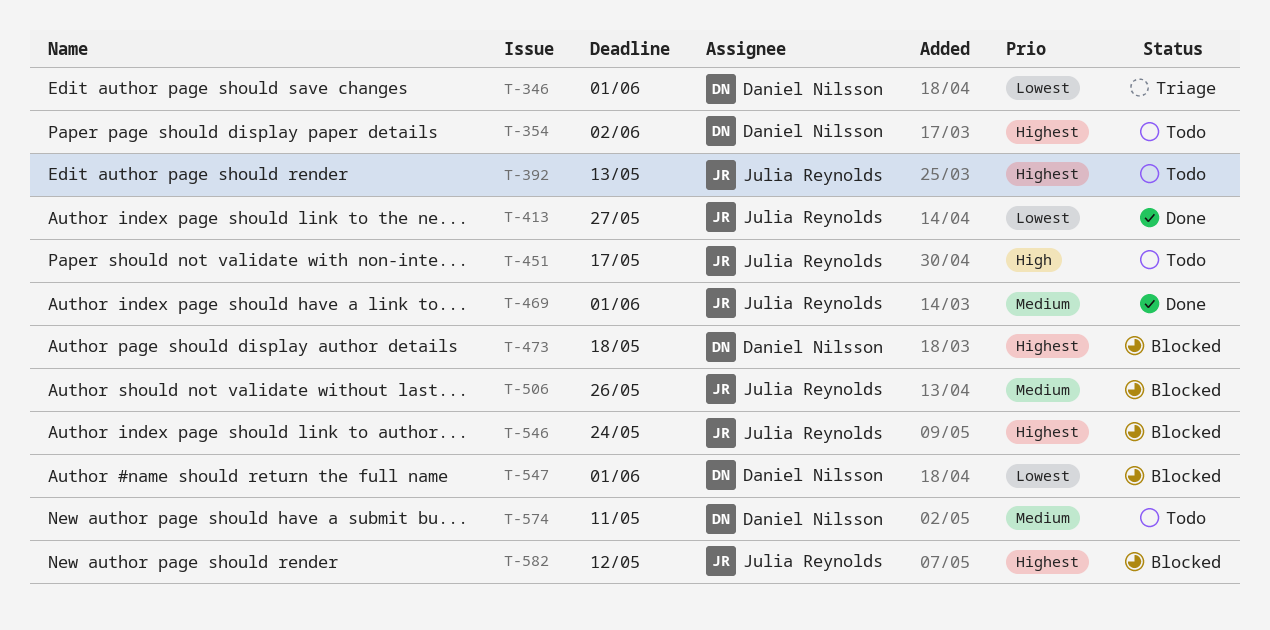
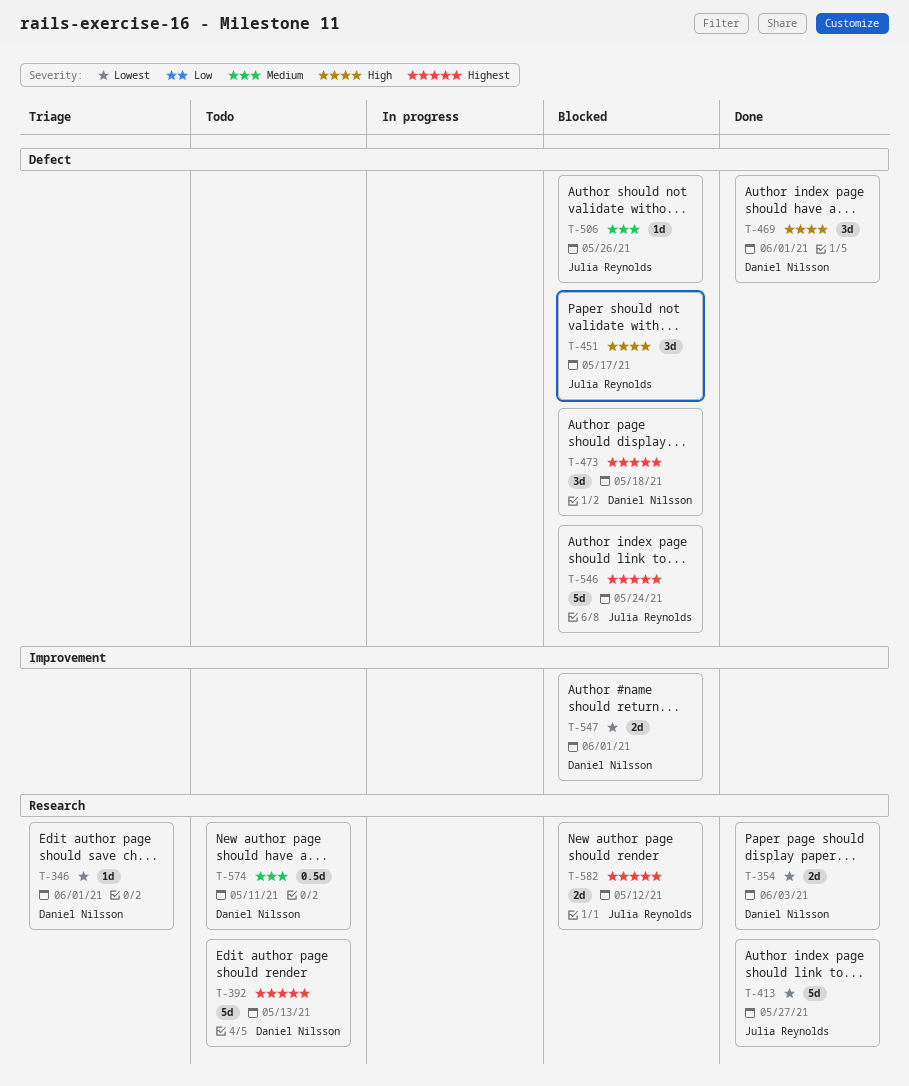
T-354, status: Todo -> Done
T-354, priority: Highest -> Lowest
T-354, due: Jun 2 -> Jun 3
T-392, owner: Julia Reynolds -> Daniel Nilsson
T-451, status: Todo -> Blocked
T-469, owner: Julia Reynolds -> Daniel Nilsson
T-469, priority: Medium -> High

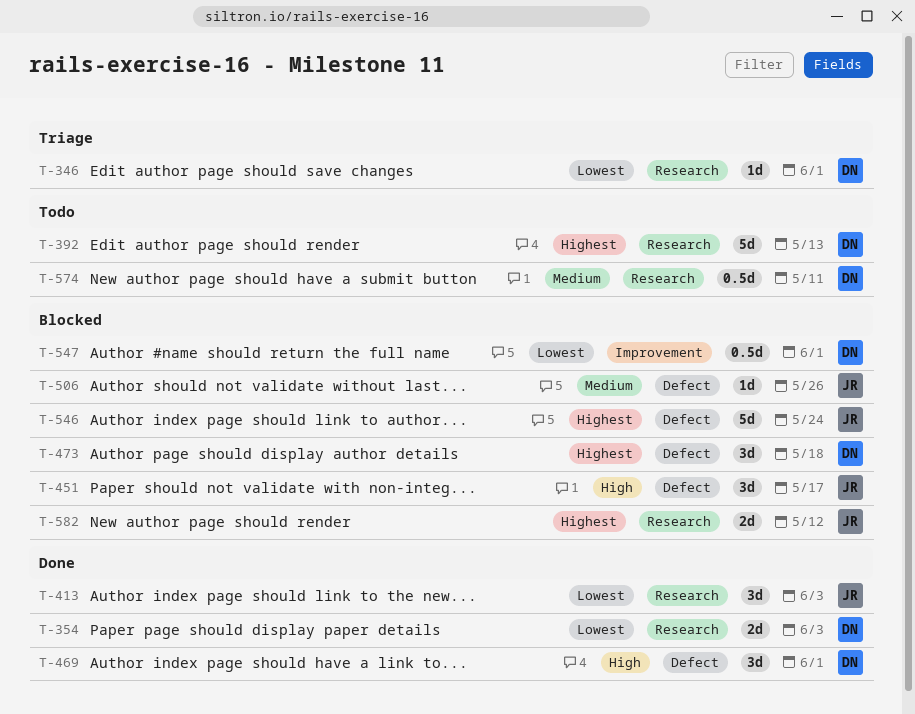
T-413, estimate: 5d -> 3d
T-413, due: May 27 -> Jun 3
T-547, estimate: 2d -> 0.5d

